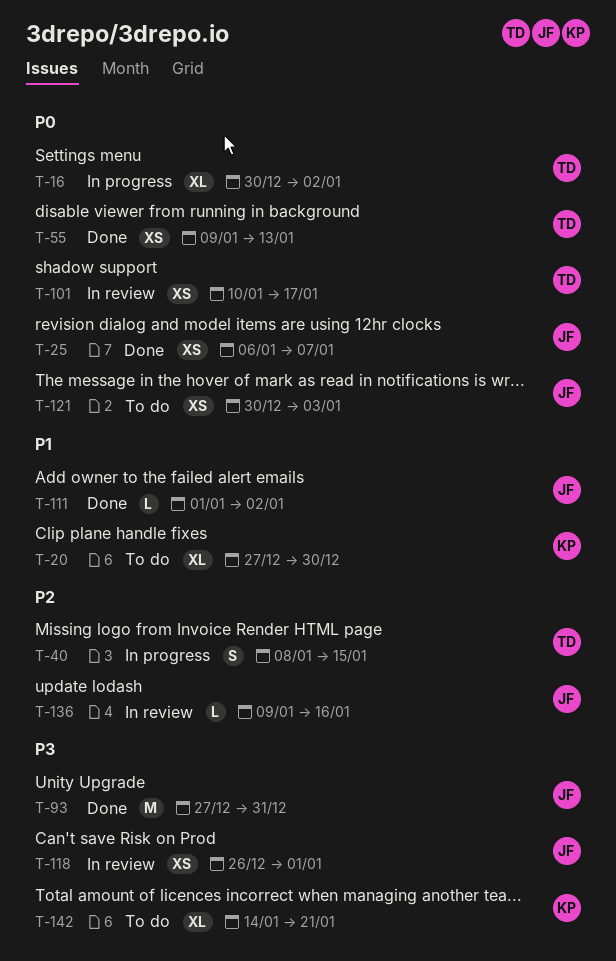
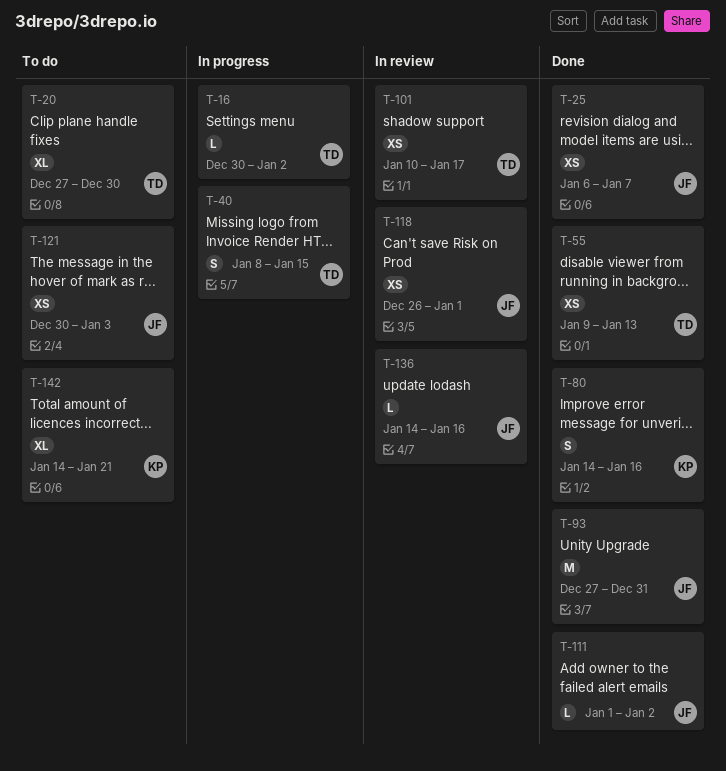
T-16, estimate: XL -> L
T-20, owner: KP -> TD
T-80: none -> present
T-136, start: Jan 9 -> Jan 14

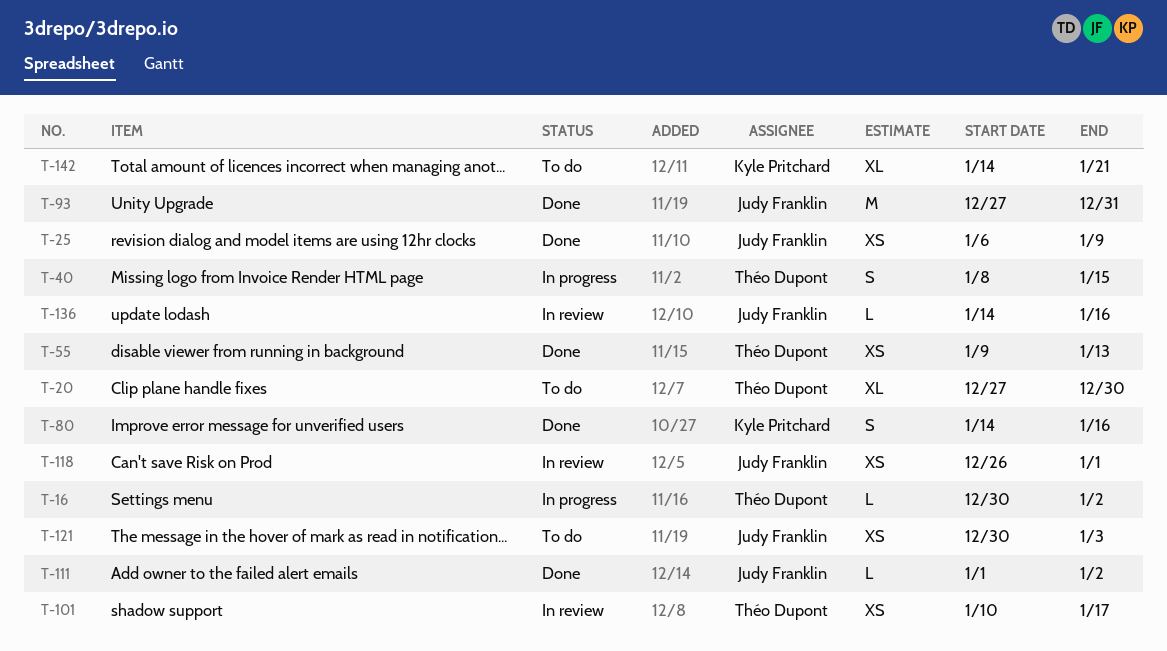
T-25, due: Jan 7 -> Jan 9

